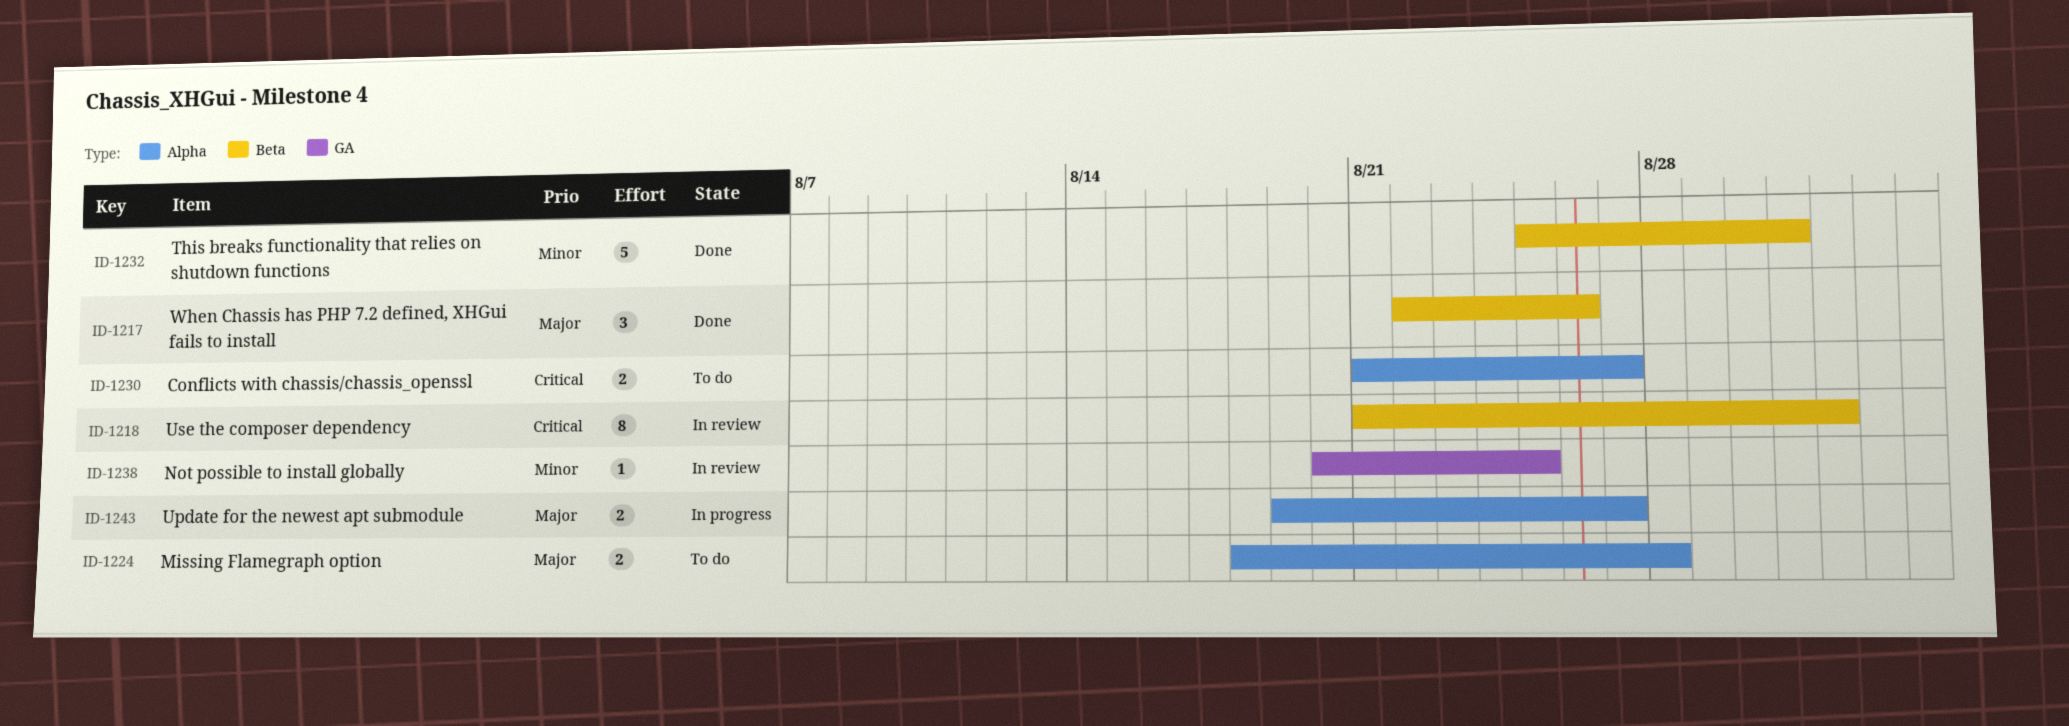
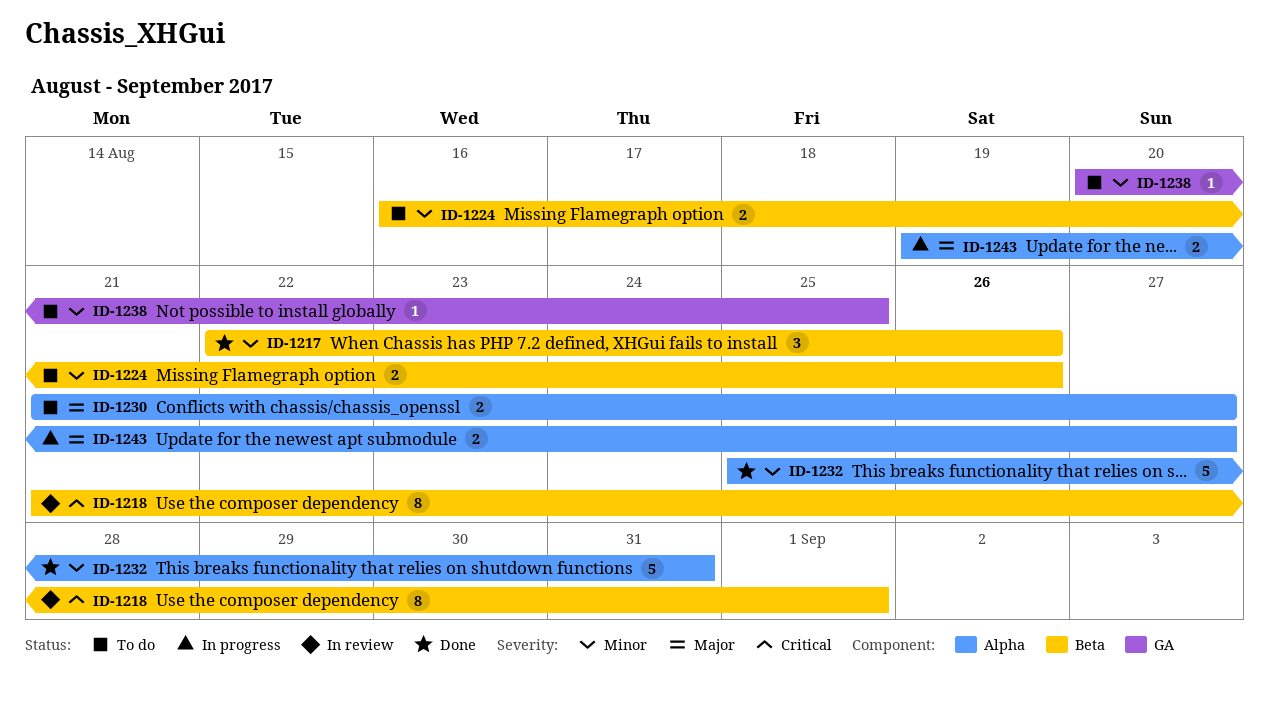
ID-1217, priority: Major -> Minor
ID-1224, priority: Major -> Minor
ID-1224, label: Alpha -> Beta
ID-1224, start: Aug 18 -> Aug 16
ID-1224, due: Aug 28 -> Aug 26
ID-1230, priority: Critical -> Major
ID-1232, label: Beta -> Alpha
ID-1238, status: In review -> To do

